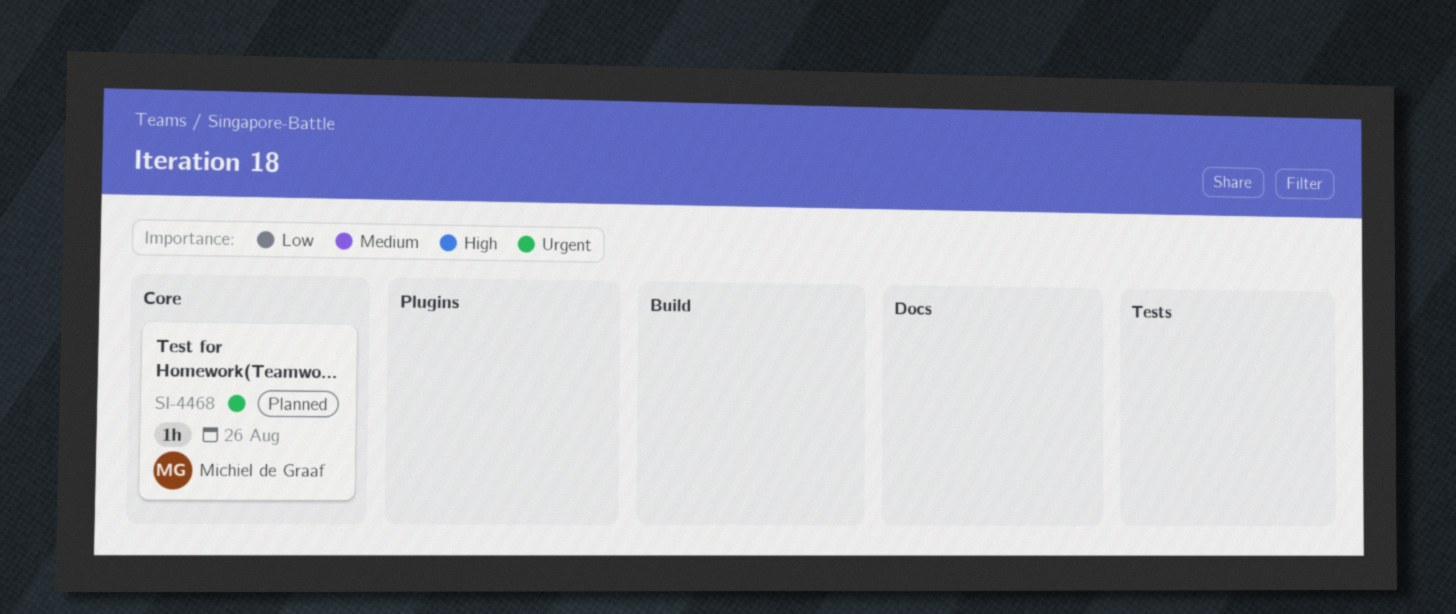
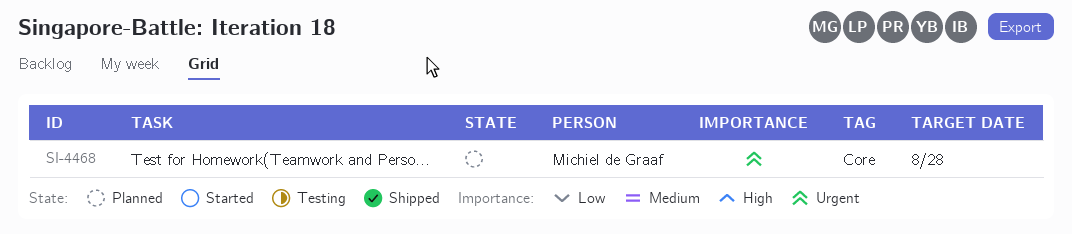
SI-4468, due: Aug 26 -> Aug 28

